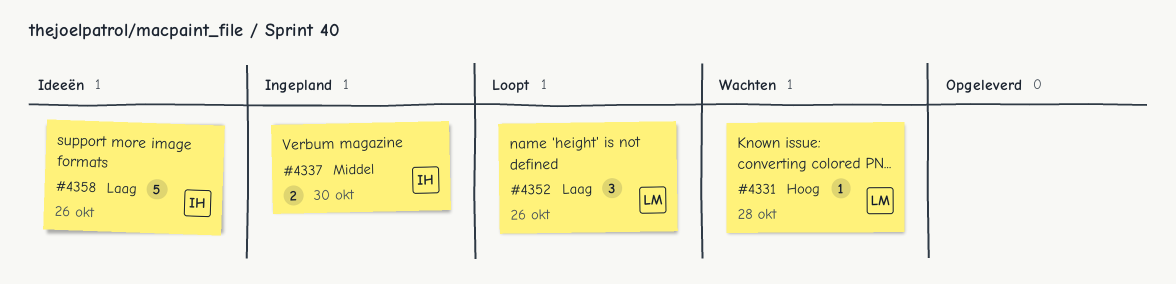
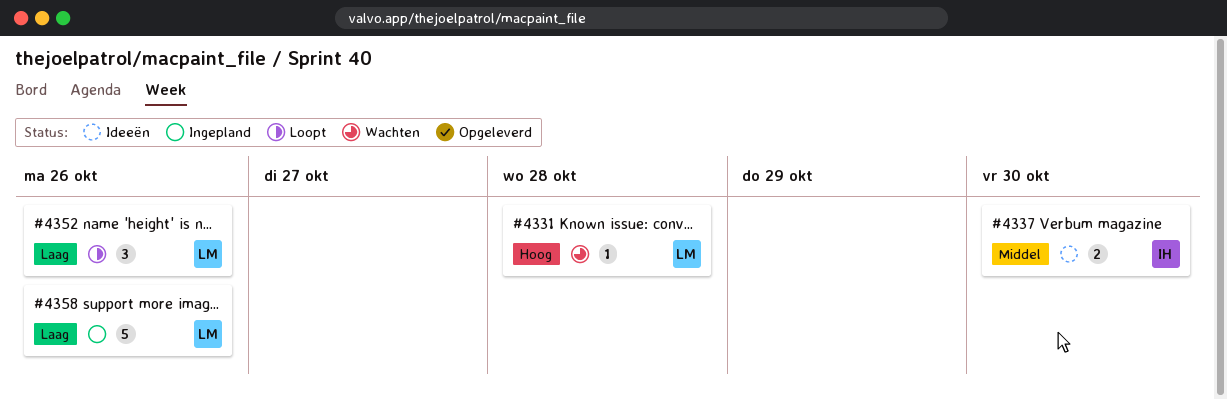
#4337, status: Ingepland -> Ideeën
#4358, status: Ideeën -> Ingepland
#4358, owner: IH -> LM

